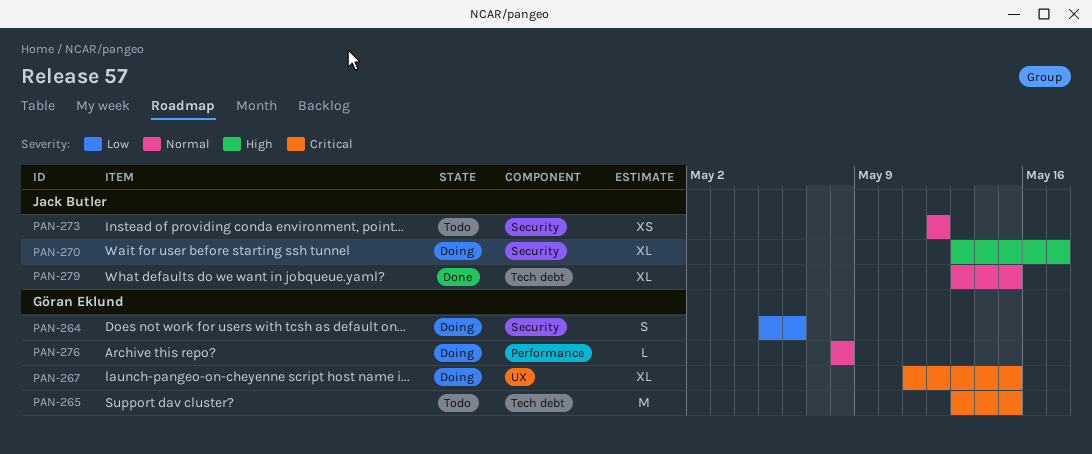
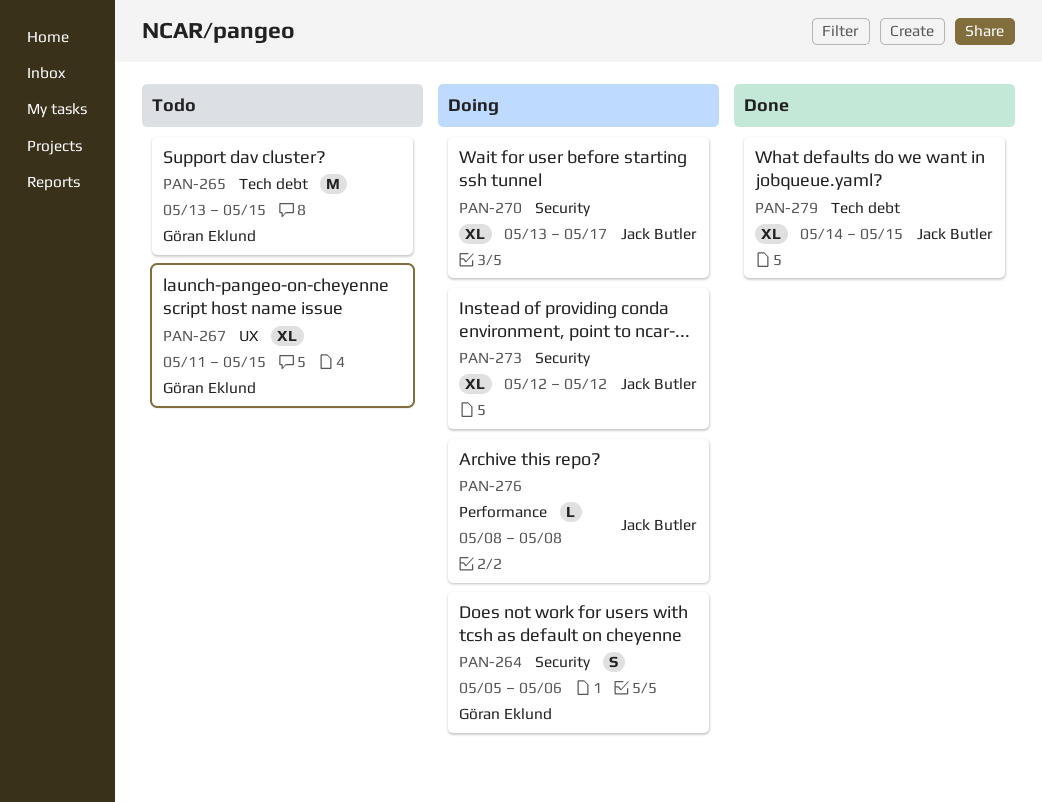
PAN-267, status: Doing -> Todo
PAN-273, status: Todo -> Doing
PAN-273, estimate: XS -> XL
PAN-276, owner: Göran Eklund -> Jack Butler
PAN-279, start: May 13 -> May 14

